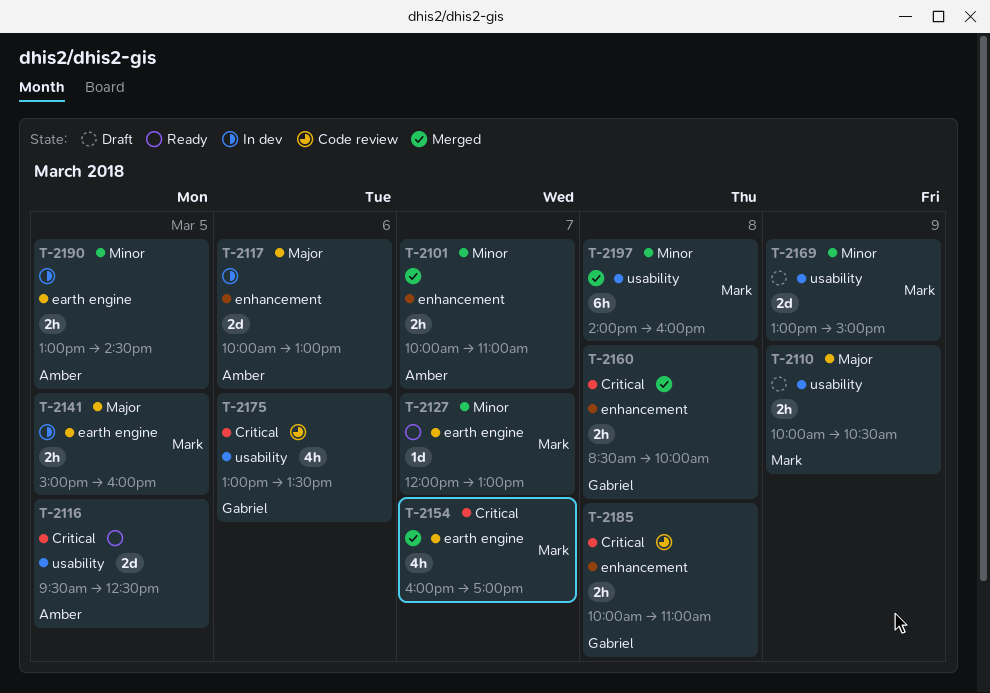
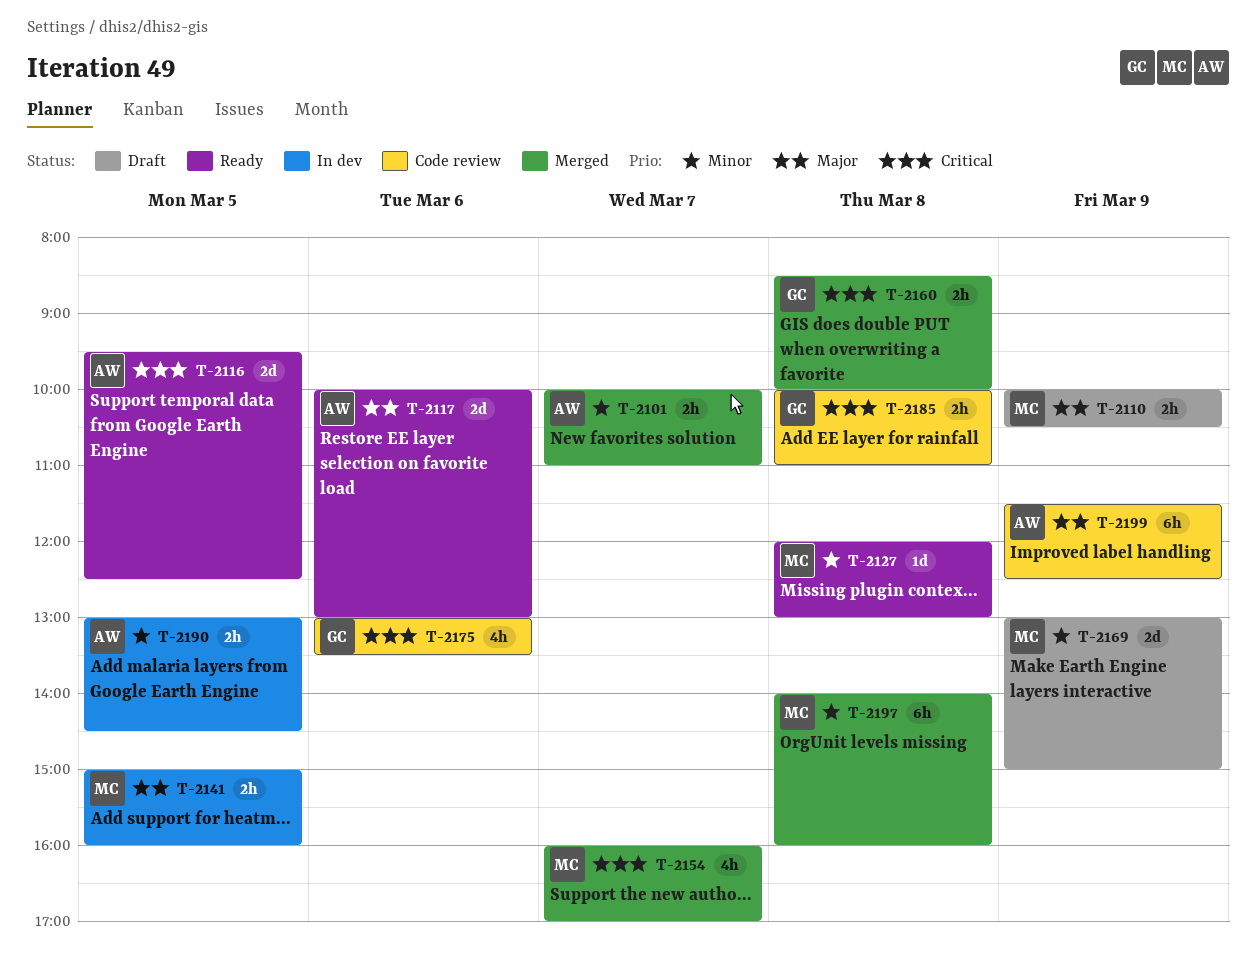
T-2117, status: In dev -> Ready
T-2127, day: Mar 7 -> Mar 8
T-2199: none -> present

